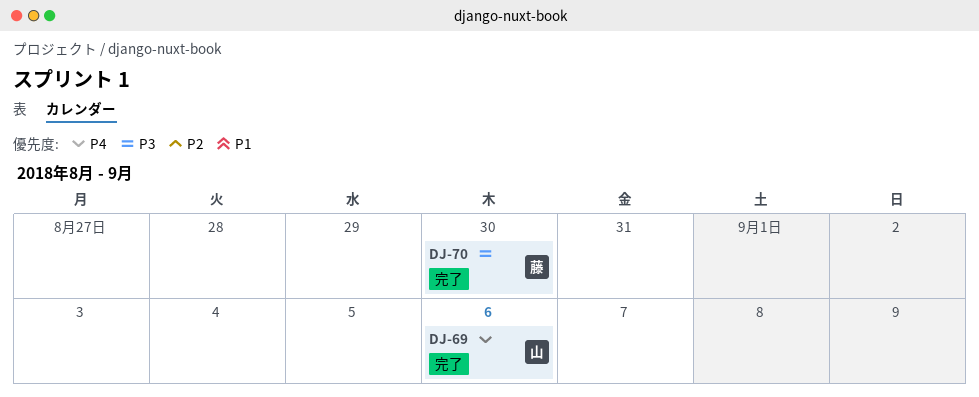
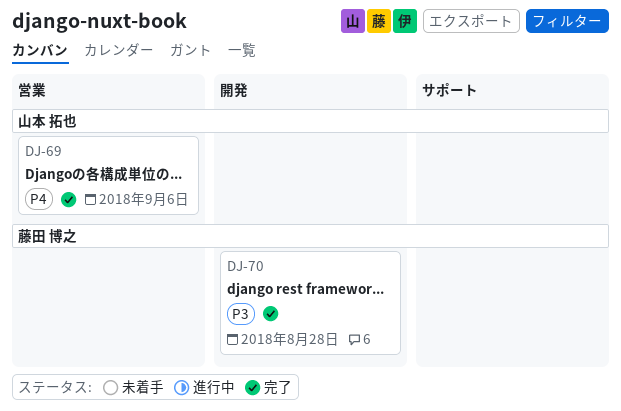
DJ-70, due: Aug 30 -> Aug 28

